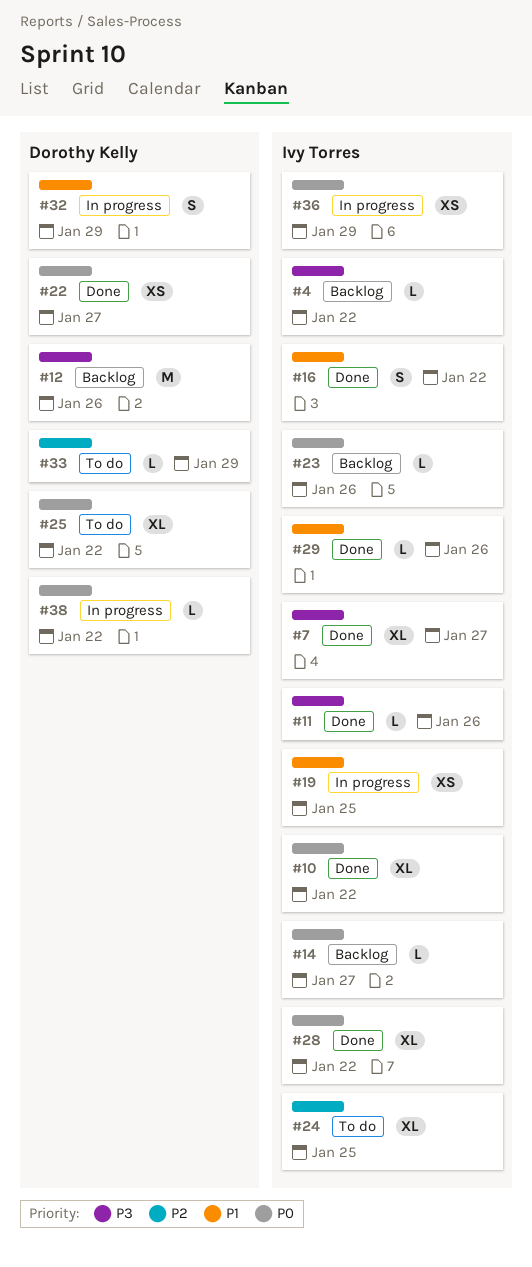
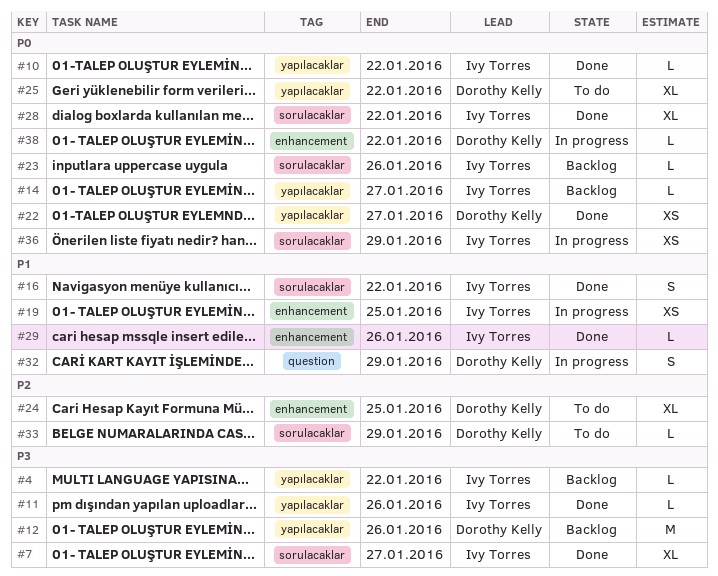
#10, estimate: XL -> L
#24, owner: Ivy Torres -> Dorothy Kelly

